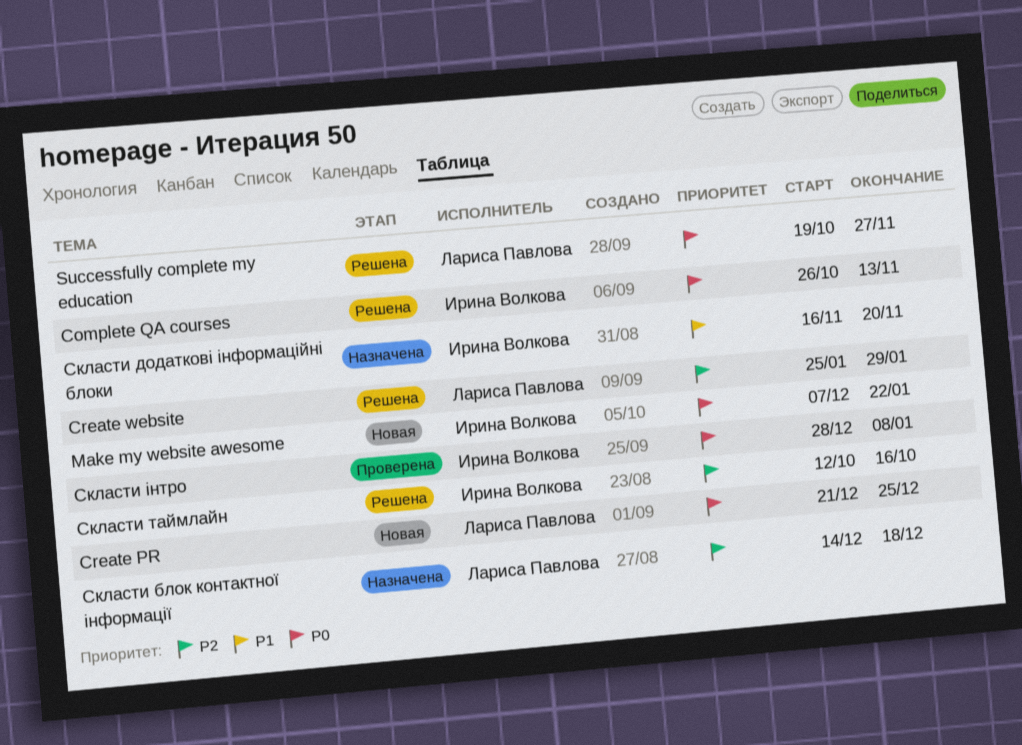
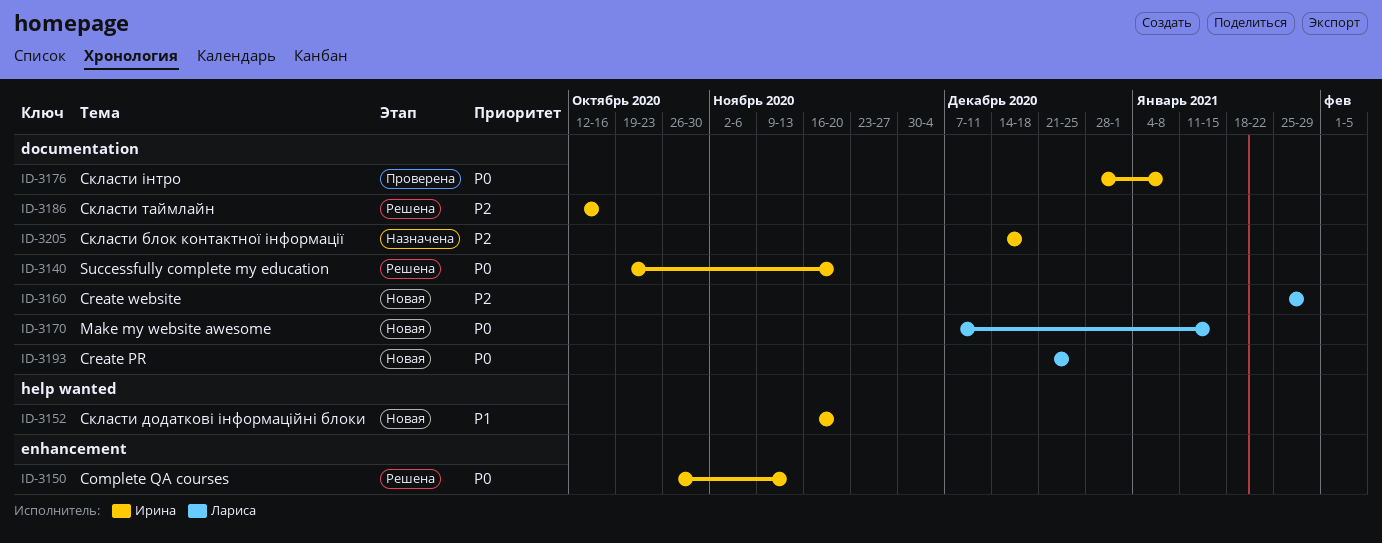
Create website, status: Решена -> Новая
Make my website awesome, owner: Ирина Волкова -> Лариса Павлова
Make my website awesome, due: Jan 22 -> Jan 15
Successfully complete my education, owner: Лариса Павлова -> Ирина Волкова
Successfully complete my education, due: Nov 27 -> Nov 20
Скласти блок контактної інформації, owner: Лариса Павлова -> Ирина Волкова
Скласти додаткові інформаційні блоки, status: Назначена -> Новая

